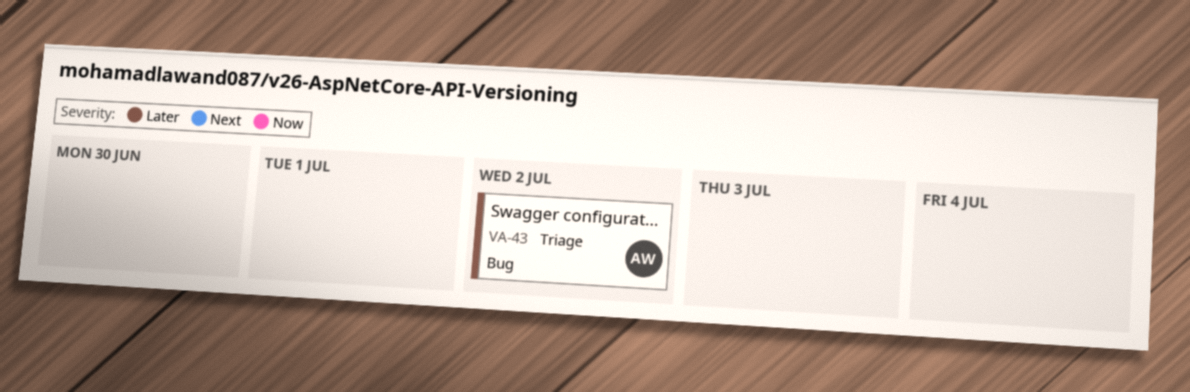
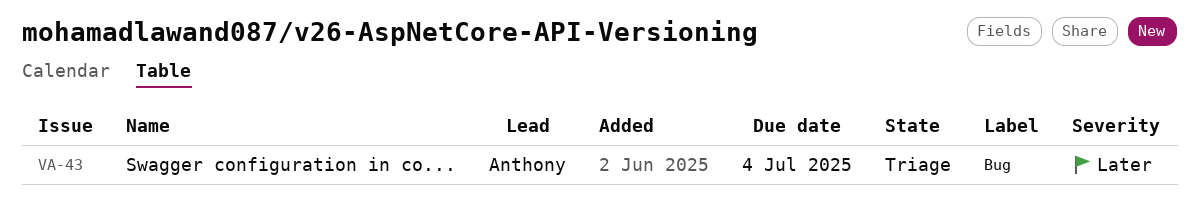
VA-43, due: Jul 2 -> Jul 4

